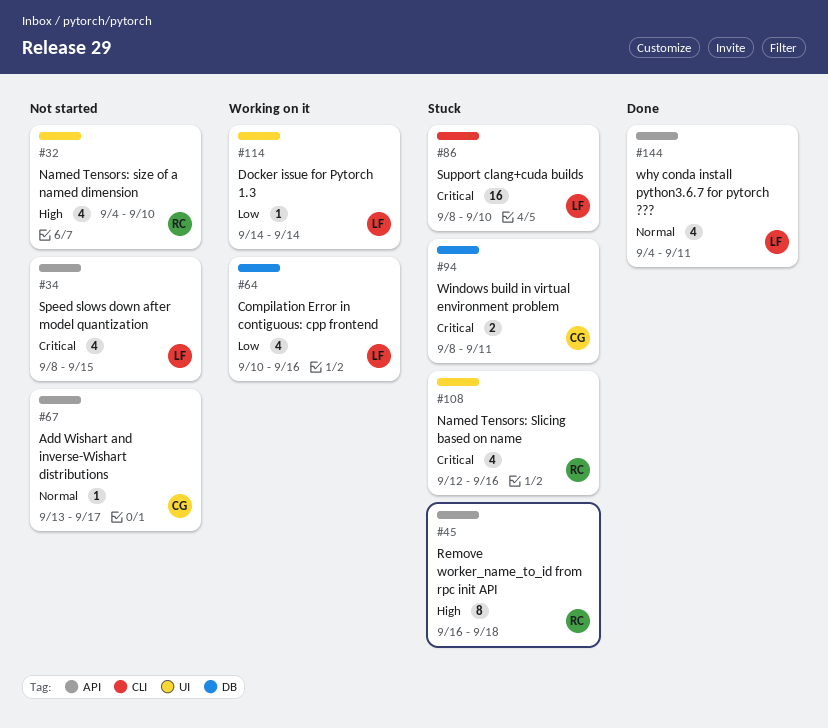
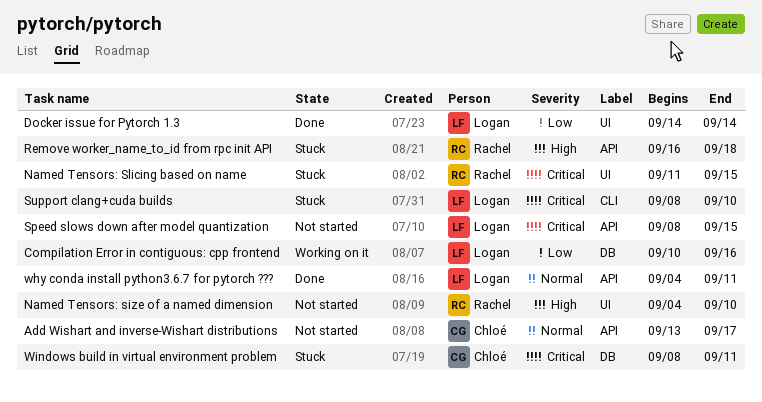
Docker issue for Pytorch 1.3, status: Working on it -> Done
Named Tensors: Slicing based on name, start: Sep 12 -> Sep 11
Named Tensors: Slicing based on name, due: Sep 16 -> Sep 15

